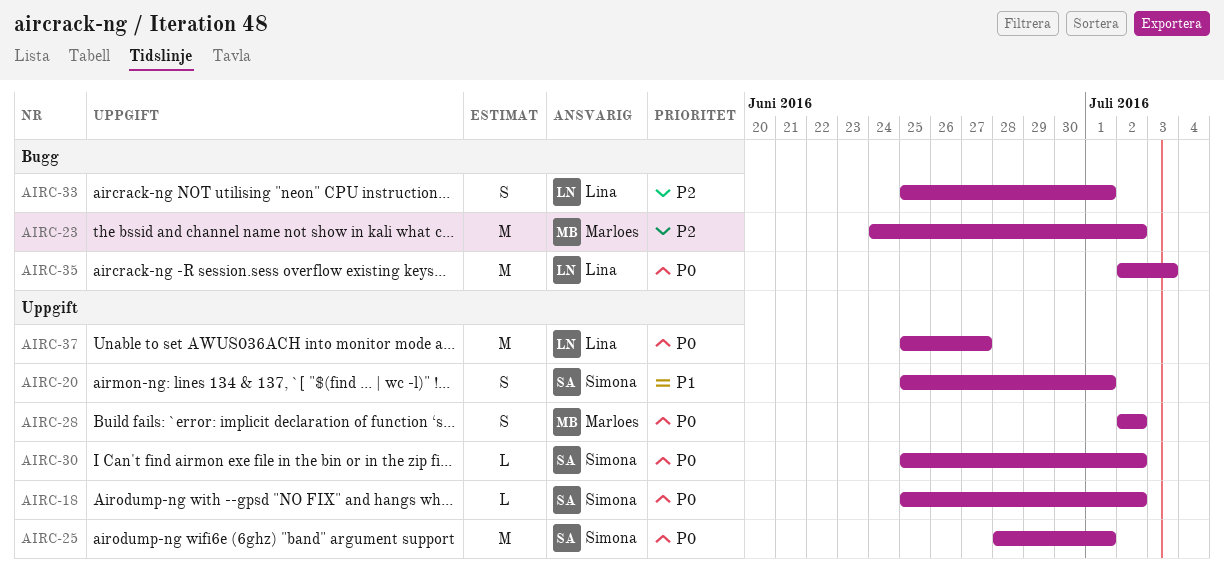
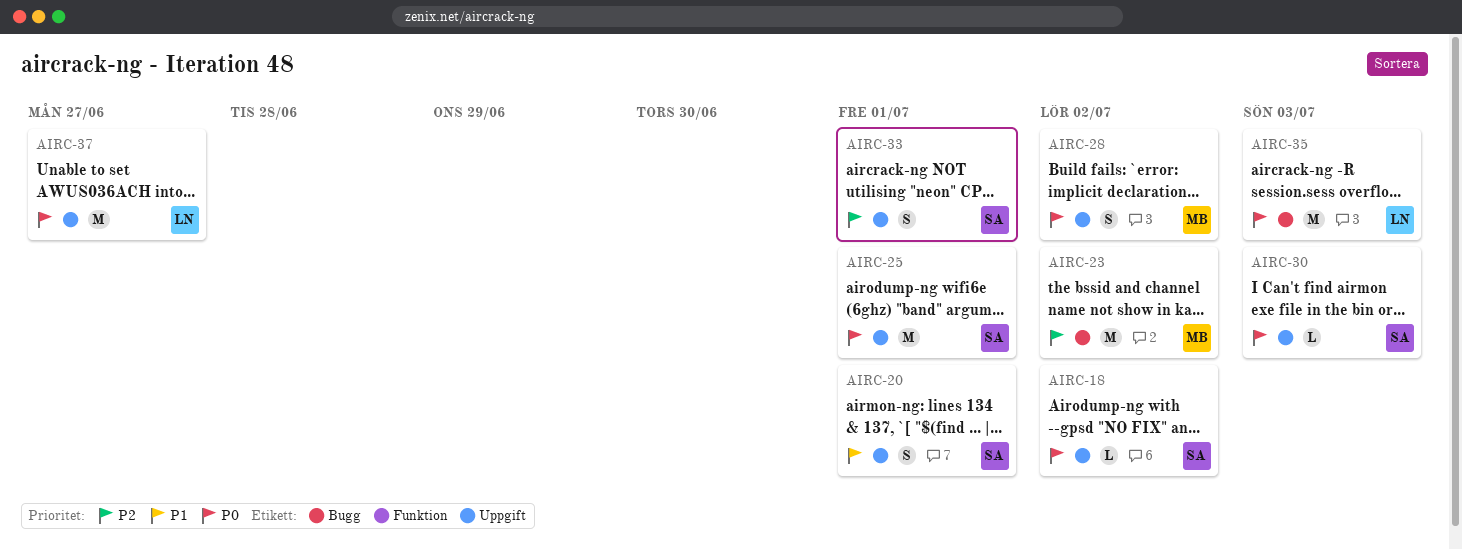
AIRC-30, due: Jul 2 -> Jul 3
AIRC-33, owner: Lina -> Simona
AIRC-33, label: Bugg -> Uppgift

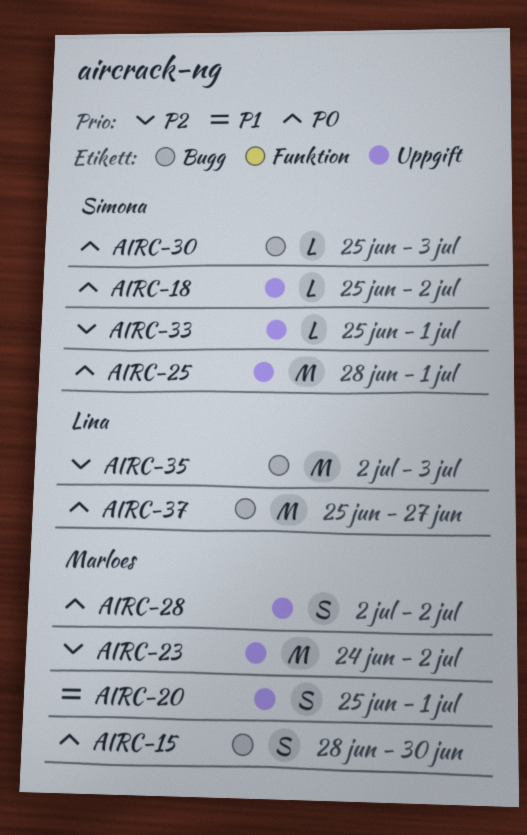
AIRC-15: none -> present
AIRC-20, owner: Simona -> Marloes
AIRC-23, label: Bugg -> Uppgift
AIRC-30, label: Uppgift -> Bugg
AIRC-33, estimate: S -> L
AIRC-35, priority: P0 -> P2
AIRC-37, label: Uppgift -> Bugg

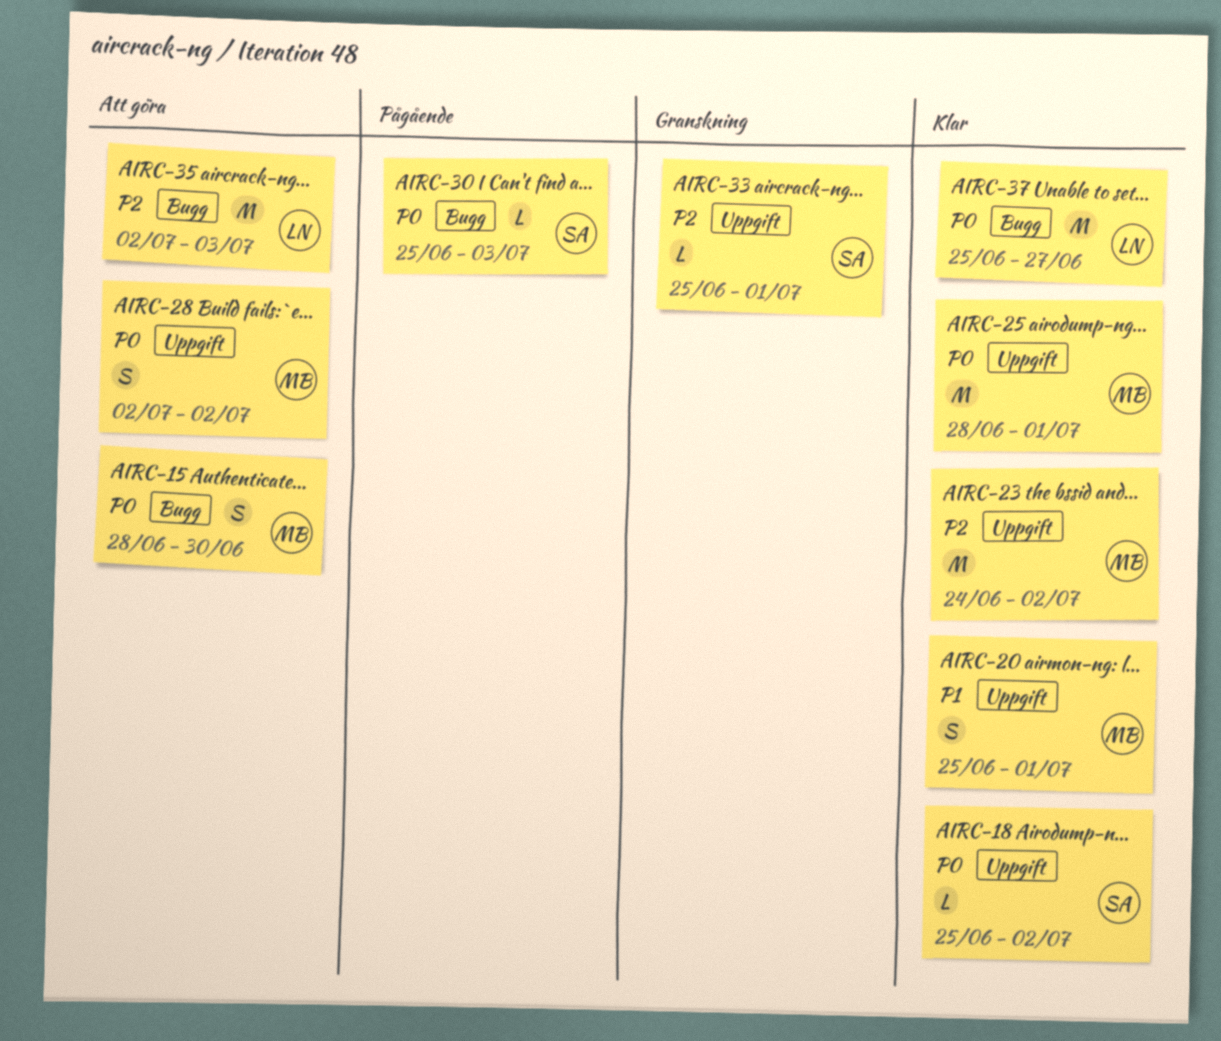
AIRC-25, owner: Simona -> Marloes

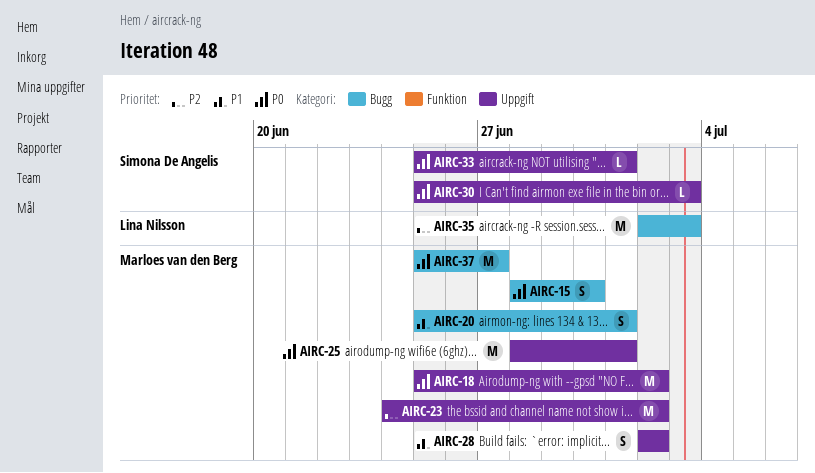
AIRC-18, owner: Simona De Angelis -> Marloes van den Berg
AIRC-18, estimate: L -> M
AIRC-20, label: Uppgift -> Bugg
AIRC-28, priority: P0 -> P1
AIRC-30, label: Bugg -> Uppgift
AIRC-33, priority: P2 -> P0
AIRC-37, owner: Lina Nilsson -> Marloes van den Berg

